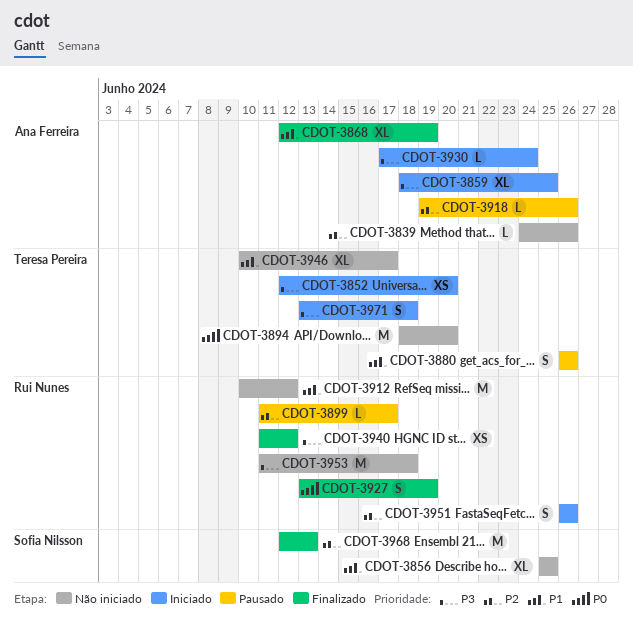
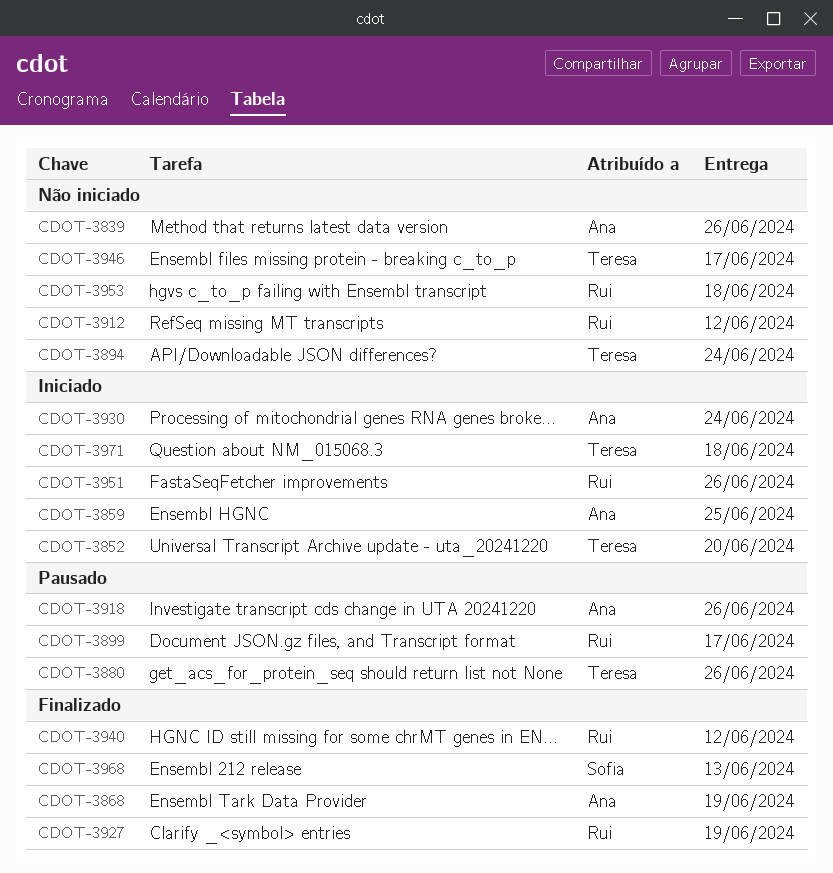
CDOT-3856: present -> none
CDOT-3894, due: Jun 20 -> Jun 24

